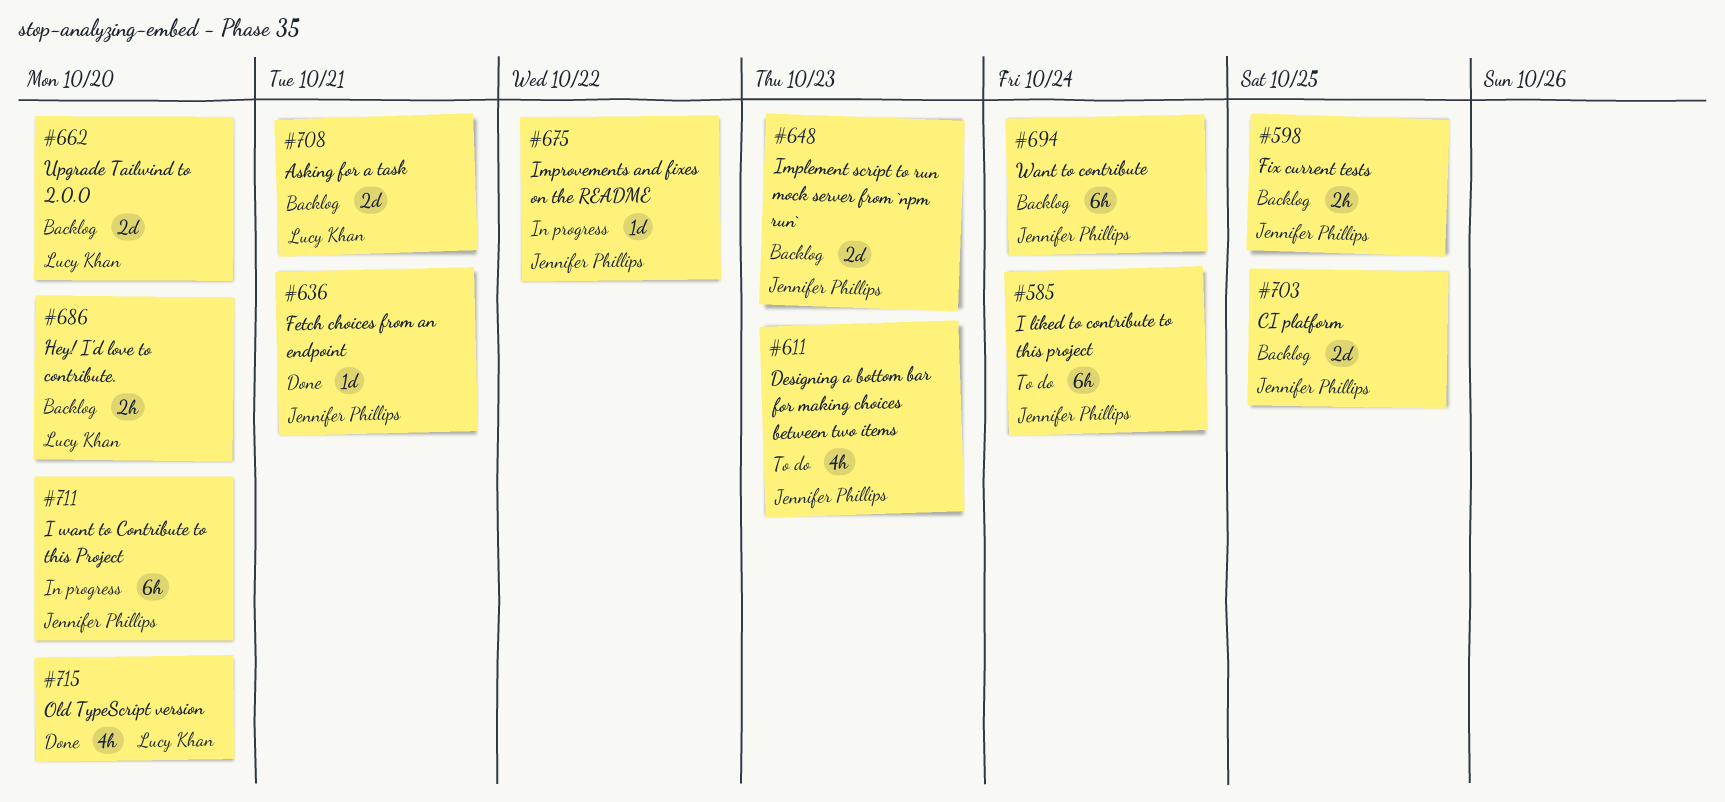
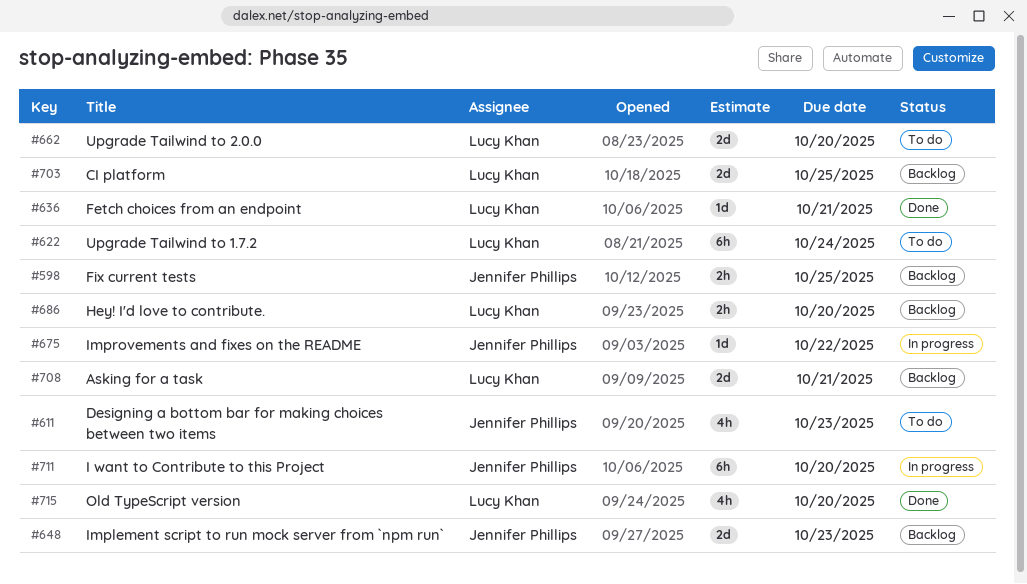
#585: present -> none
#622: none -> present
#636, owner: Jennifer Phillips -> Lucy Khan
#662, status: Backlog -> To do
#694: present -> none
#703, owner: Jennifer Phillips -> Lucy Khan

